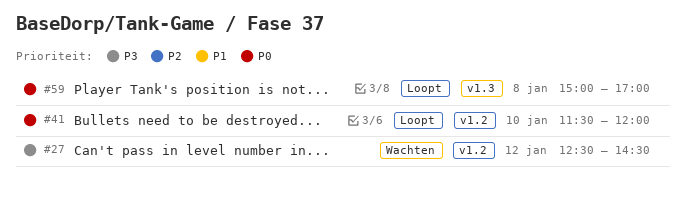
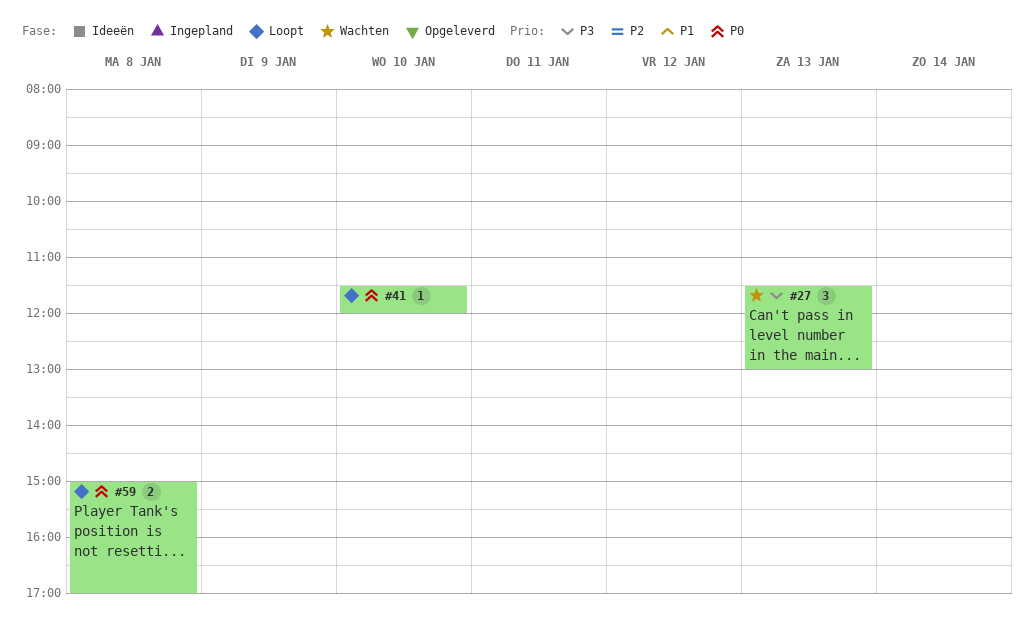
#27, day: Jan 12 -> Jan 13
#27, begins: 12:30 -> 11:30
#27, ends: 14:30 -> 13:00

